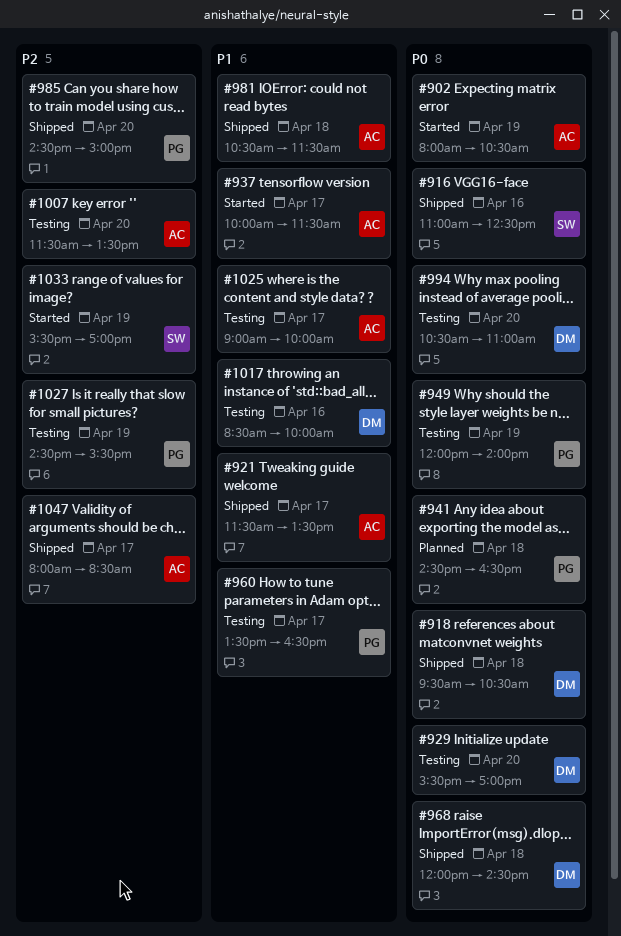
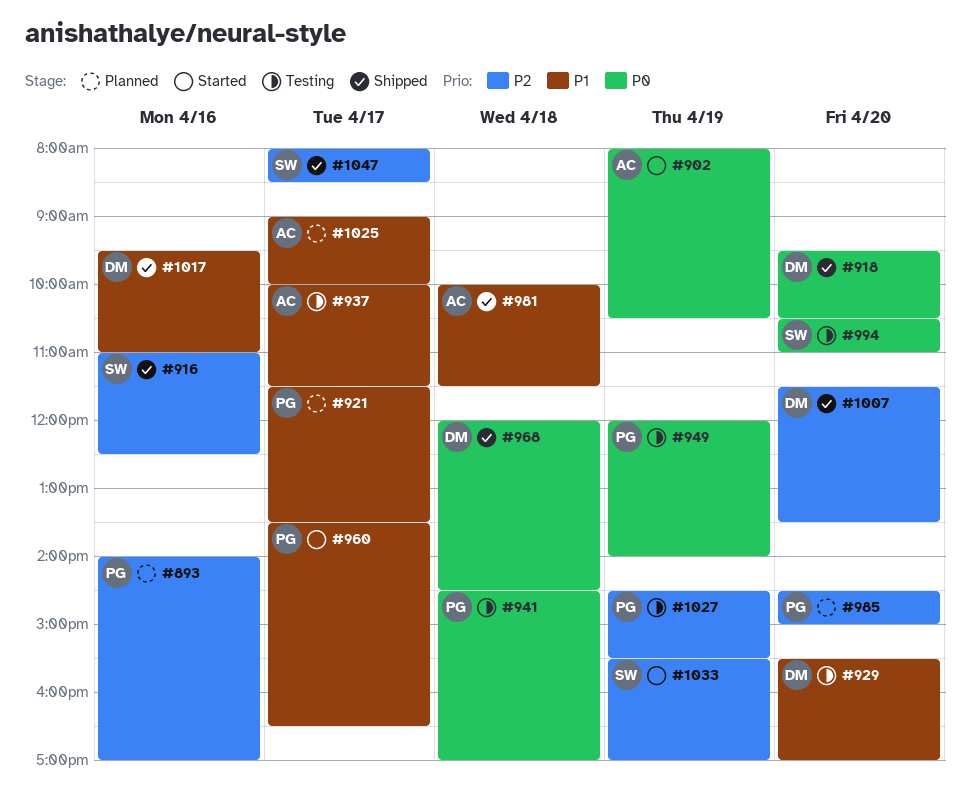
#893: none -> present
#916, priority: P0 -> P2
#918, day: Apr 18 -> Apr 20
#921, status: Shipped -> Planned
#921, owner: AC -> PG
#929, priority: P0 -> P1
#937, status: Started -> Testing
#941, status: Planned -> Testing
#941, ends: 16:30 -> 17:00
#960, status: Testing -> Started
#981, begins: 10:30 -> 10:00
#985, status: Shipped -> Planned
#994, owner: DM -> SW
#1007, status: Testing -> Shipped
#1007, owner: AC -> DM
#1017, status: Testing -> Shipped
#1017, begins: 08:30 -> 09:30
#1017, ends: 10:00 -> 11:00
#1025, status: Testing -> Planned
#1047, owner: AC -> SW

